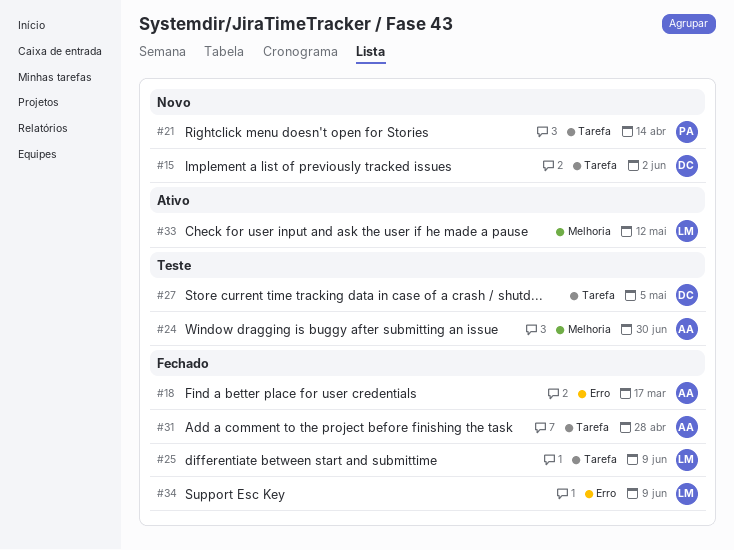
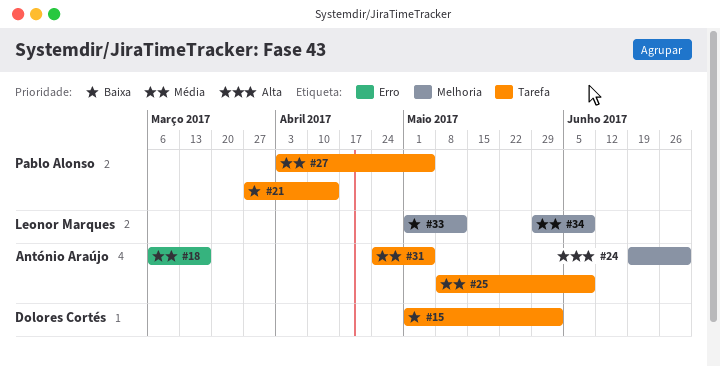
#25, owner: Leonor Marques -> António Araújo
#27, owner: Dolores Cortés -> Pablo Alonso
#31, due: Apr 28 -> May 5
#34, label: Erro -> Melhoria

